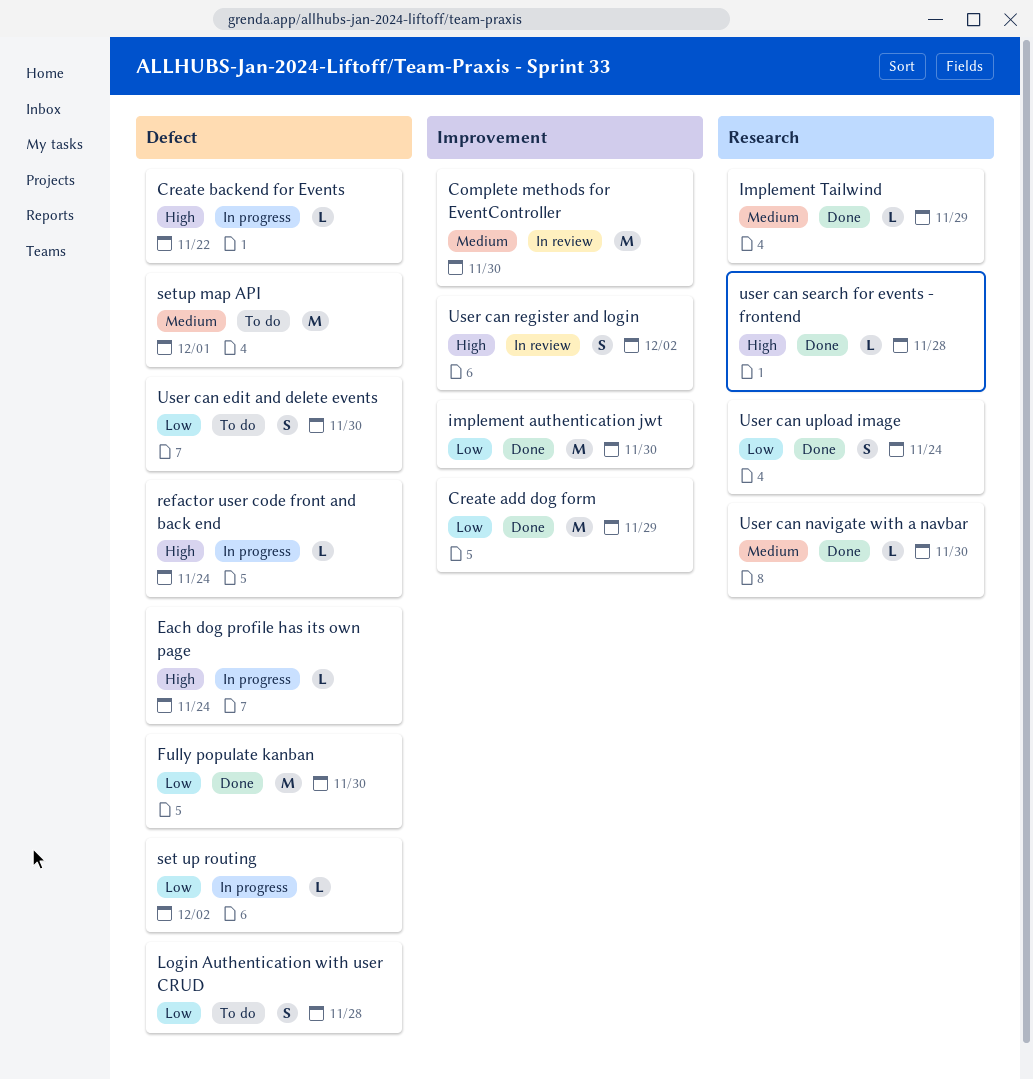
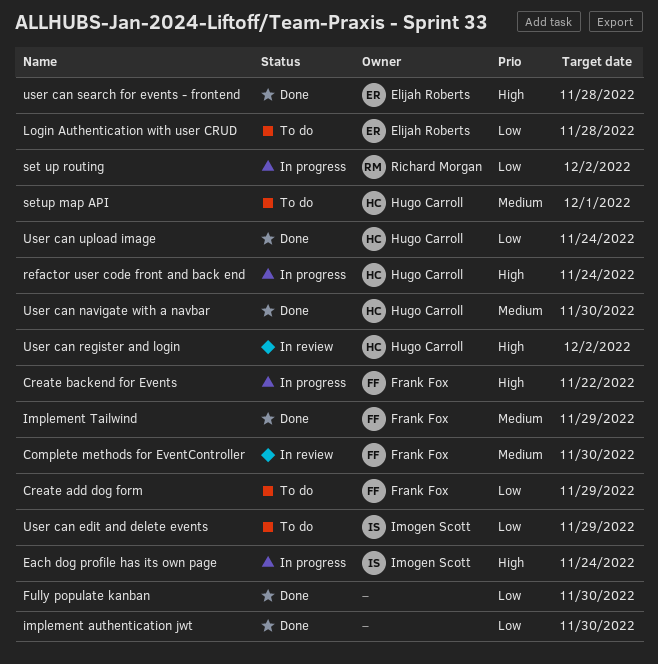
Create add dog form, status: Done -> To do
User can edit and delete events, due: Nov 30 -> Nov 29

